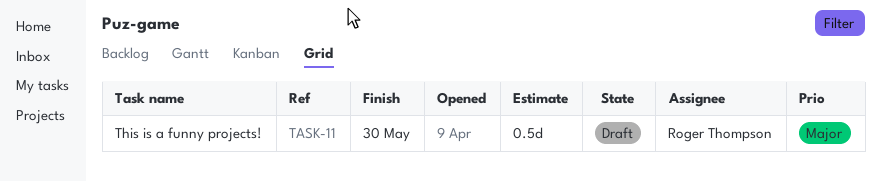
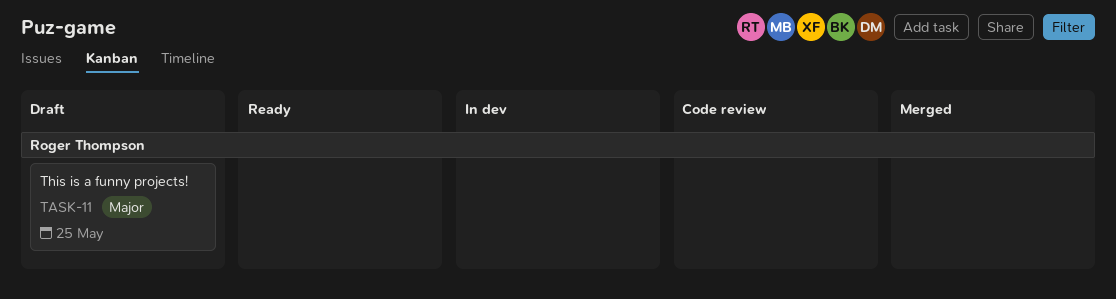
TASK-11, due: May 30 -> May 25

